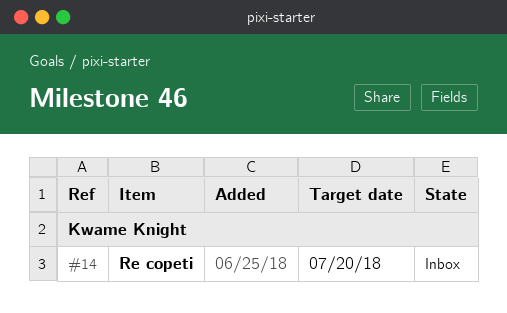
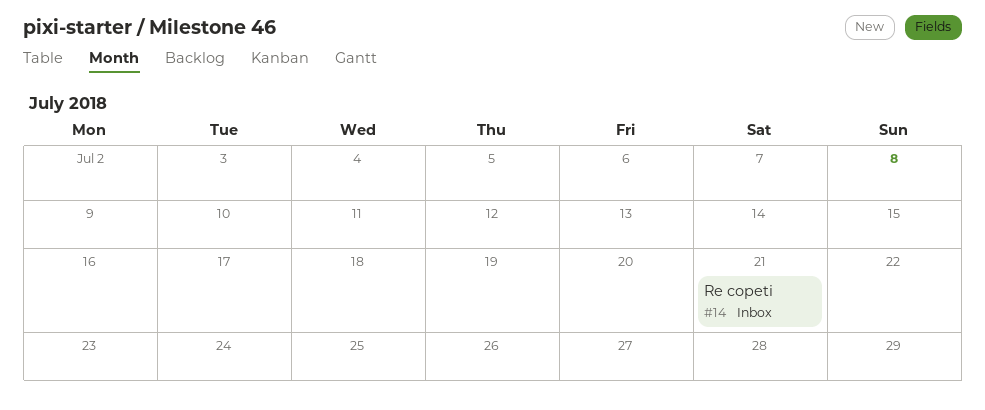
#14, due: Jul 20 -> Jul 21

